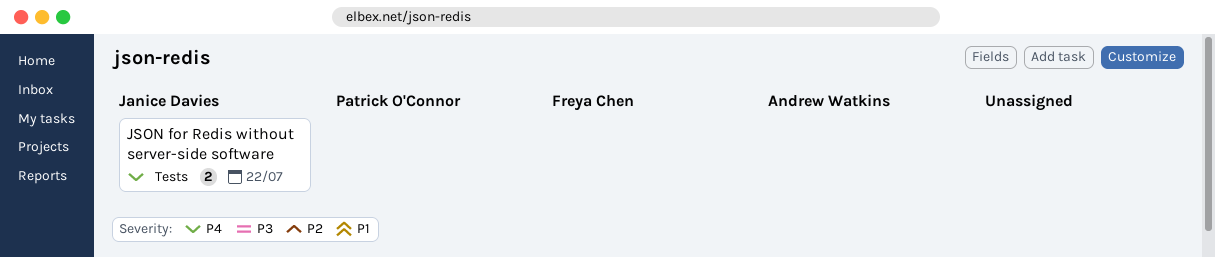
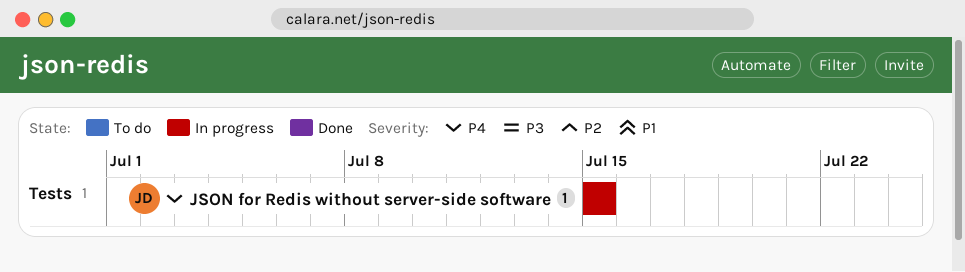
JSON for Redis without server-side software, estimate: 2 -> 1
JSON for Redis without server-side software, due: Jul 22 -> Jul 15

